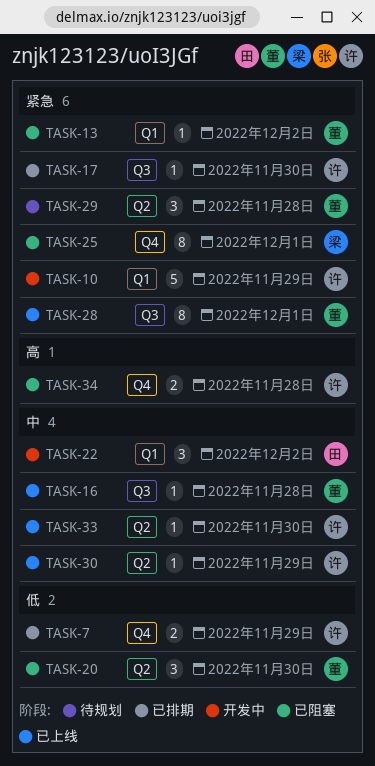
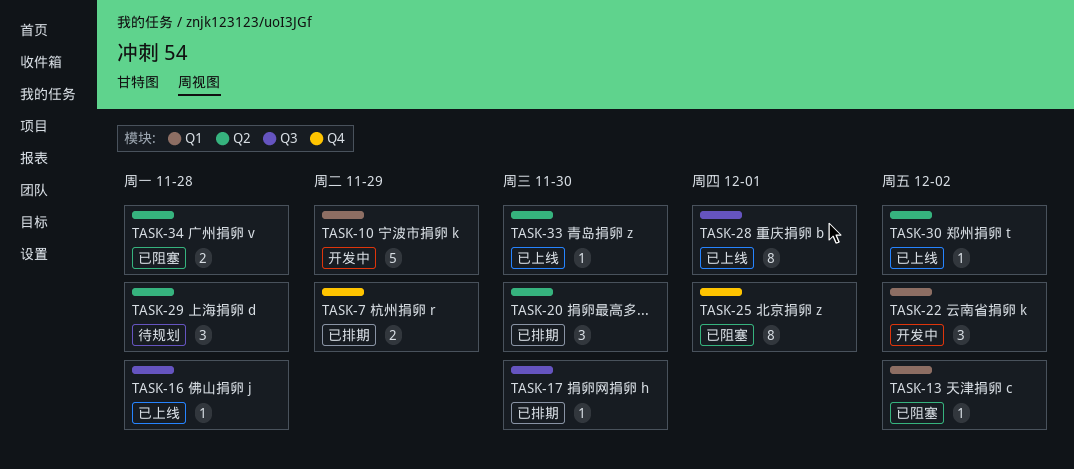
TASK-20, status: 已阻塞 -> 已排期
TASK-30, due: Nov 29 -> Dec 2
TASK-34, label: Q4 -> Q2

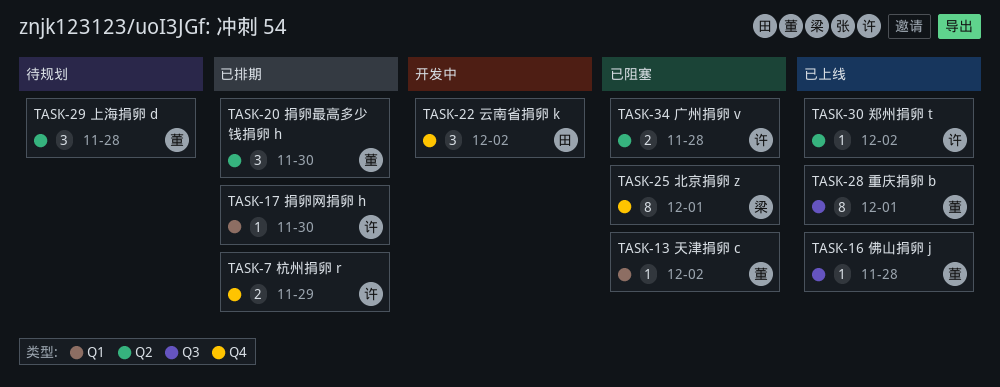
TASK-10: present -> none
TASK-17, label: Q3 -> Q1
TASK-22, label: Q1 -> Q4
TASK-33: present -> none

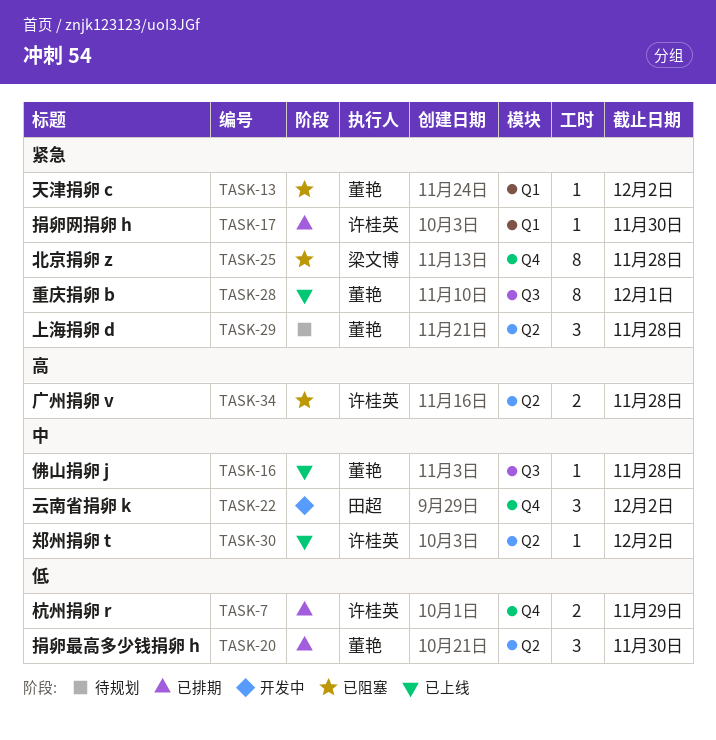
TASK-25, due: Dec 1 -> Nov 28

